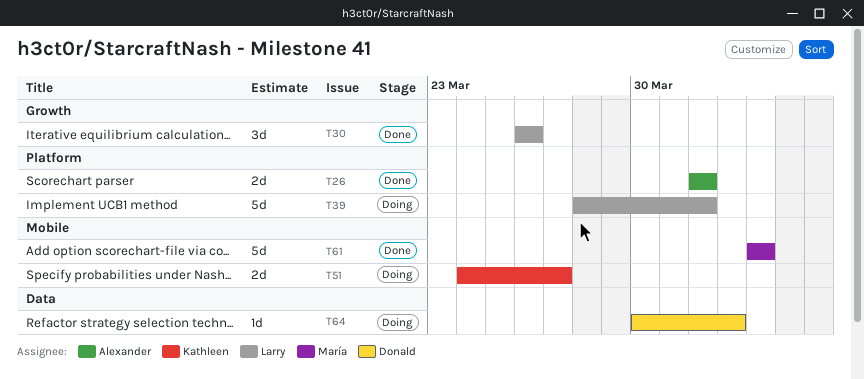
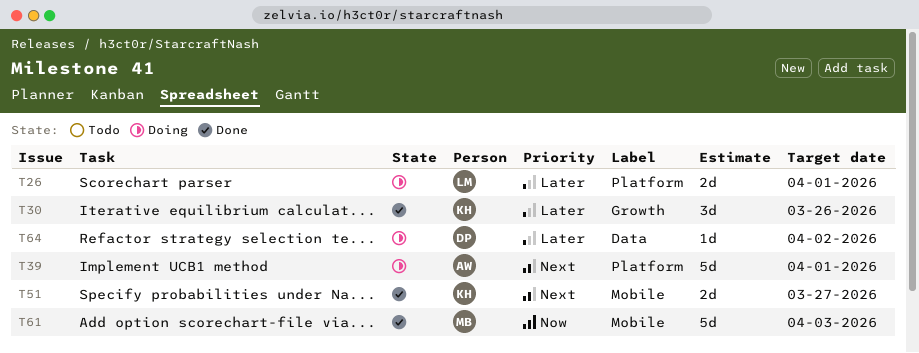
T26, status: Done -> Doing
T26, owner: Alexander -> Larry
T30, owner: Larry -> Kathleen
T39, owner: Larry -> Alexander
T51, status: Doing -> Done

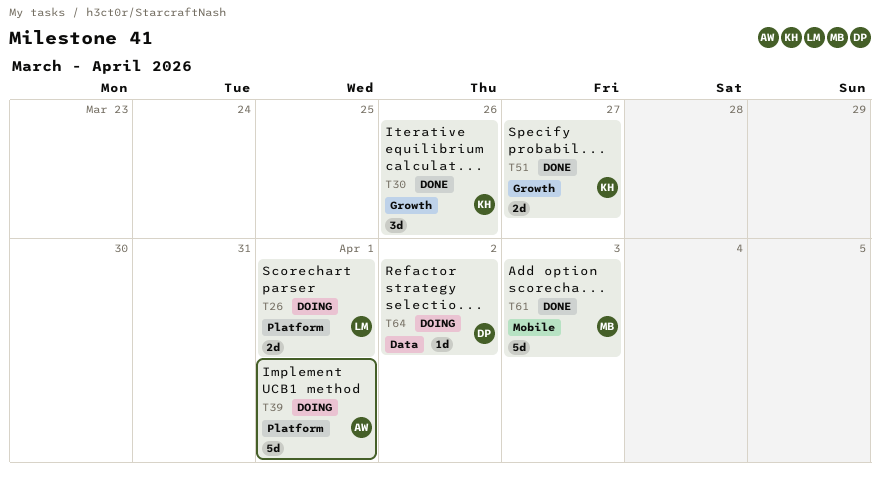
T51, label: Mobile -> Growth

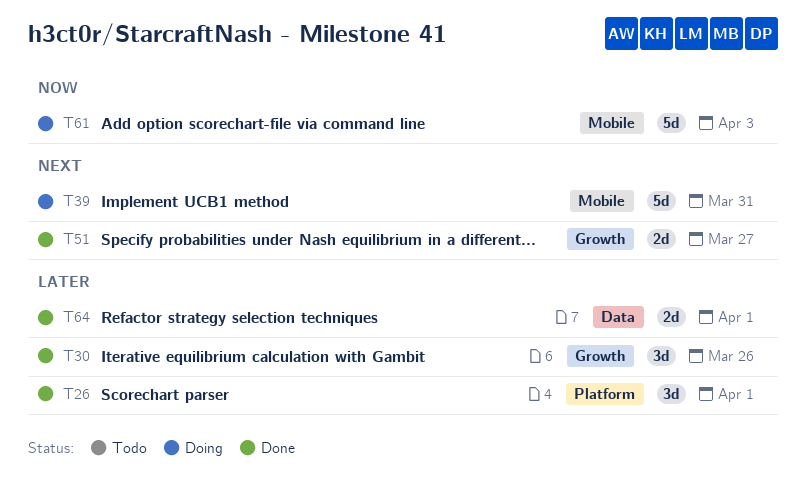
T26, status: Doing -> Done
T26, estimate: 2d -> 3d
T39, label: Platform -> Mobile
T39, due: Apr 1 -> Mar 31
T61, status: Done -> Doing
T64, status: Doing -> Done
T64, estimate: 1d -> 2d
T64, due: Apr 2 -> Apr 1

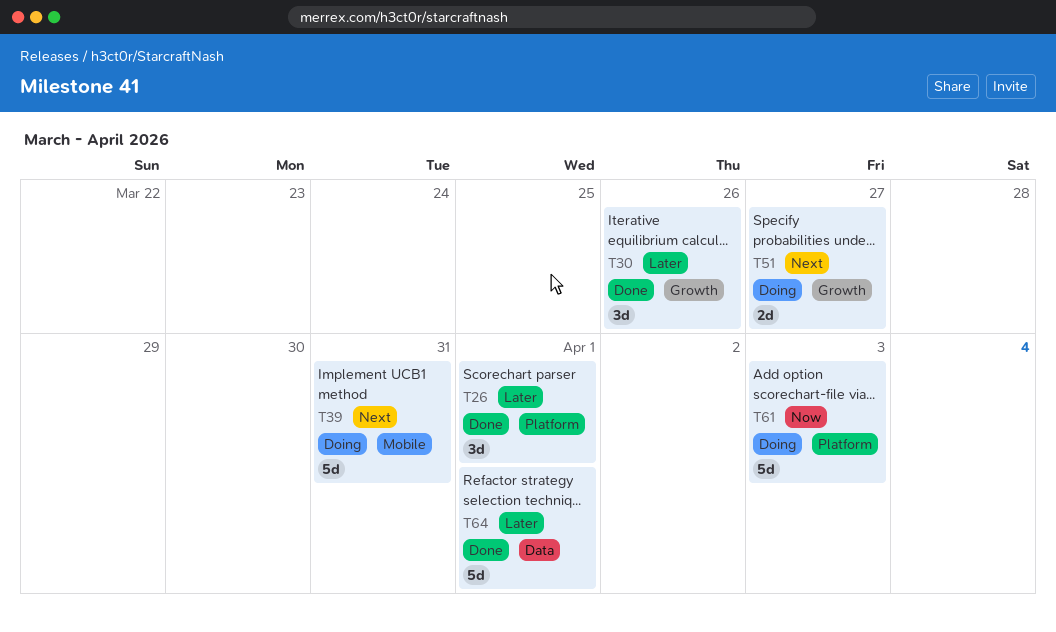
T51, status: Done -> Doing
T61, label: Mobile -> Platform
T64, estimate: 2d -> 5d

